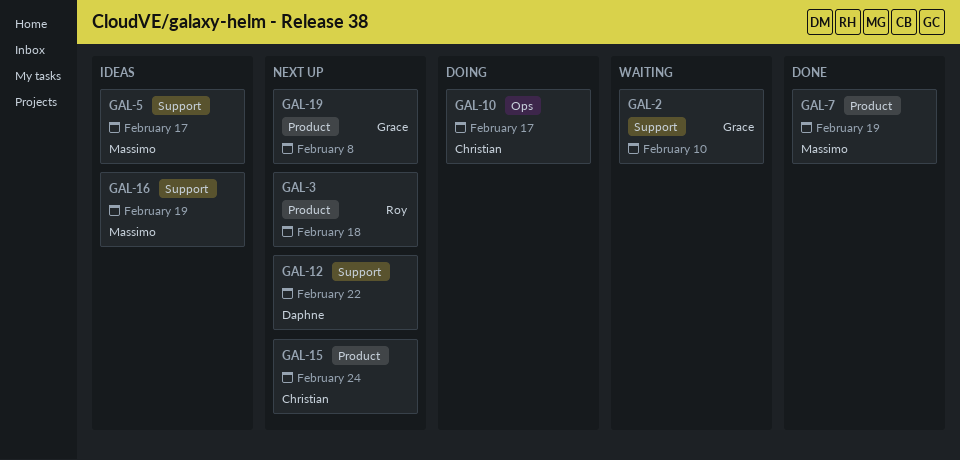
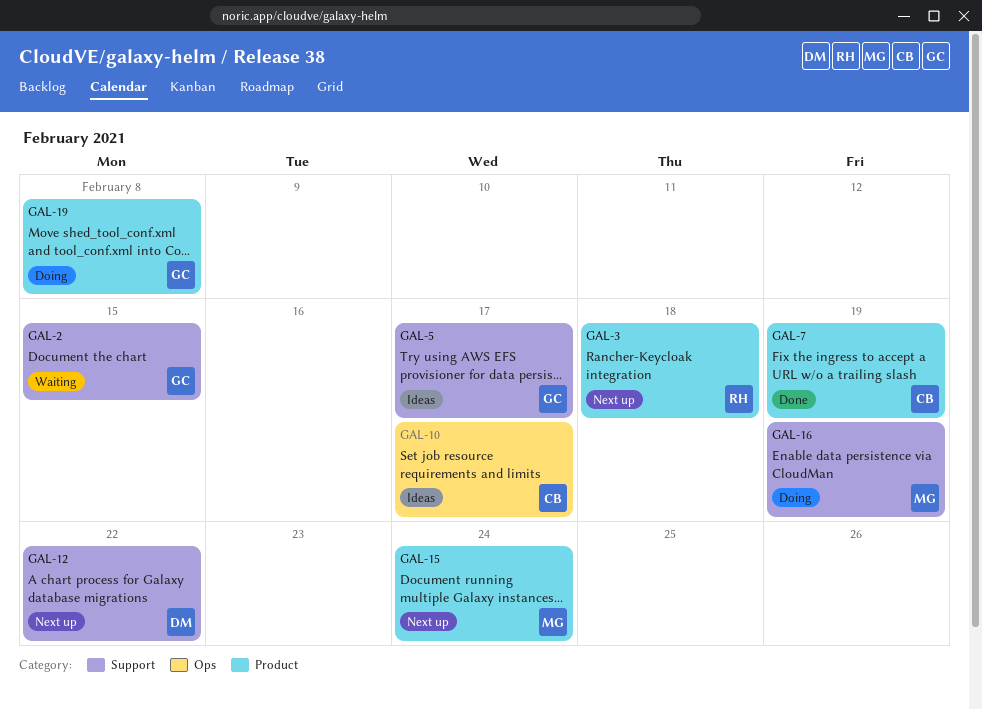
GAL-2, due: Feb 10 -> Feb 15
GAL-5, owner: Massimo -> Grace
GAL-7, owner: Massimo -> Christian
GAL-10, status: Doing -> Ideas
GAL-15, owner: Christian -> Massimo
GAL-16, status: Ideas -> Doing
GAL-19, status: Next up -> Doing

